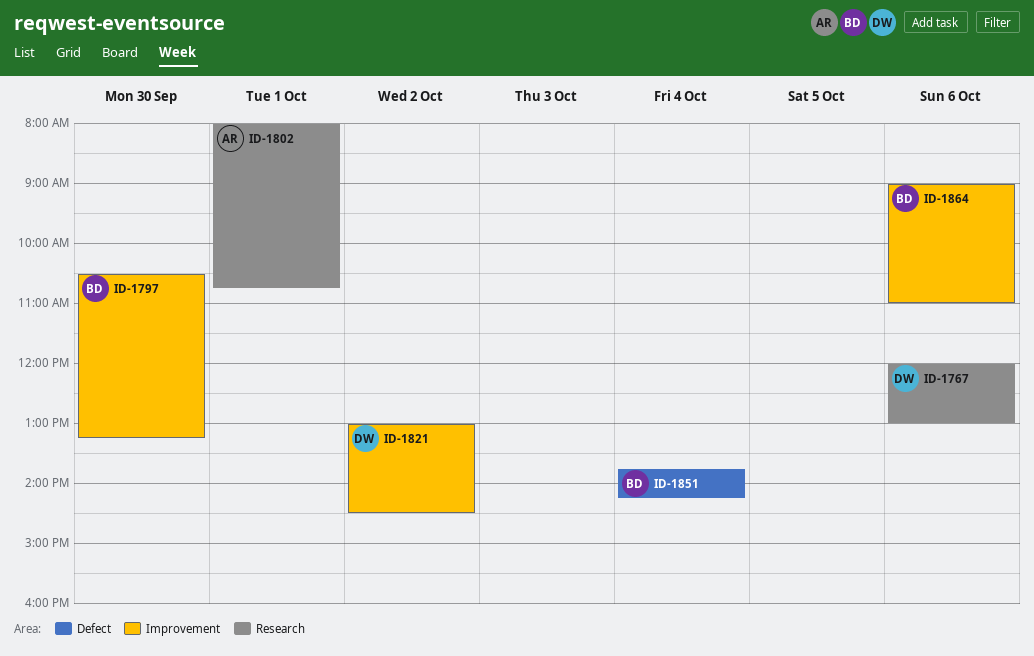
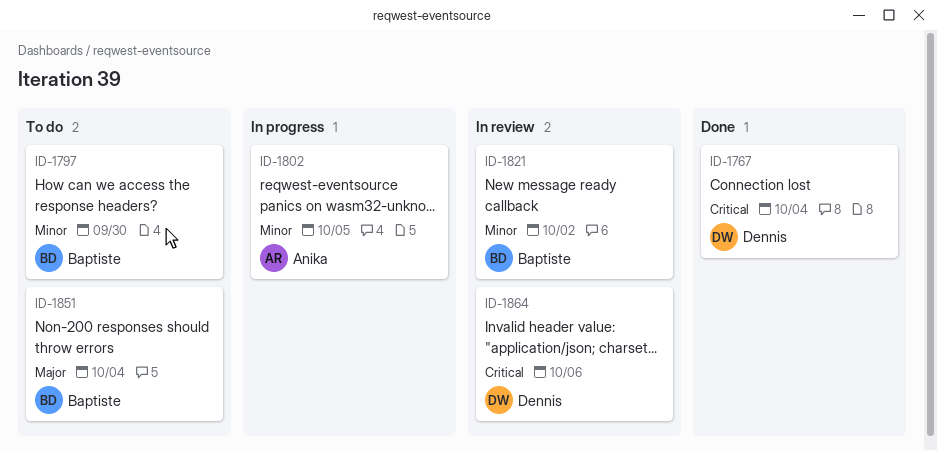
ID-1767, day: Oct 6 -> Oct 4
ID-1802, day: Oct 1 -> Oct 5
ID-1821, owner: Dennis -> Baptiste
ID-1864, owner: Baptiste -> Dennis

